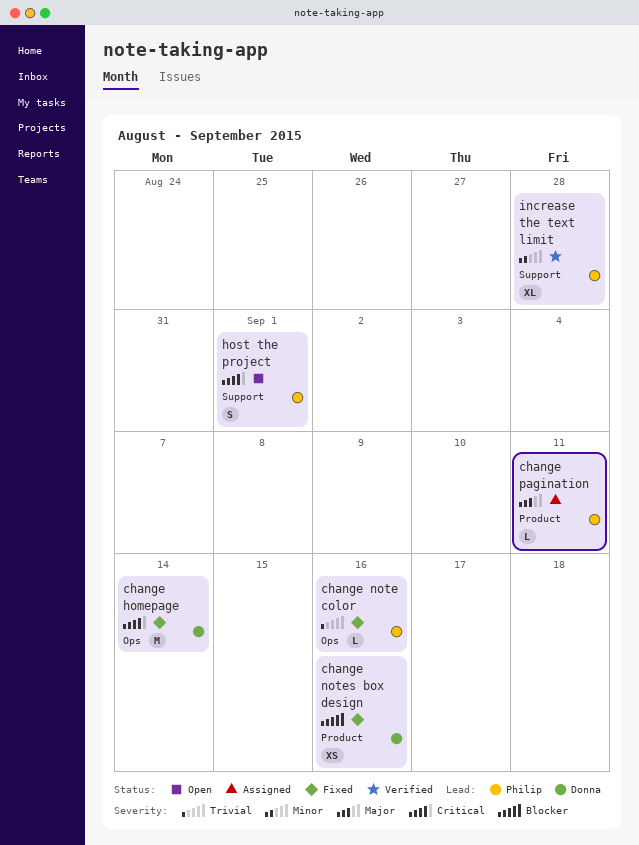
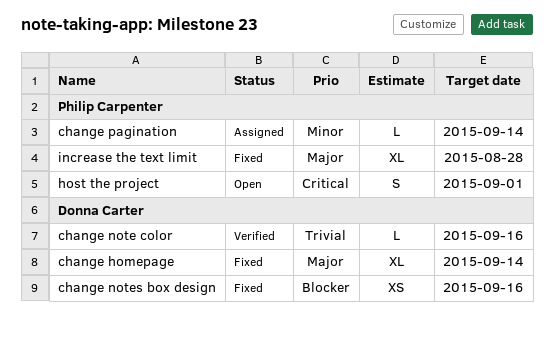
change homepage, priority: Critical -> Major
change homepage, estimate: M -> XL
change note color, status: Fixed -> Verified
change note color, owner: Philip Carpenter -> Donna Carter
change pagination, priority: Major -> Minor
change pagination, due: Sep 11 -> Sep 14
increase the text limit, status: Verified -> Fixed
increase the text limit, priority: Minor -> Major

